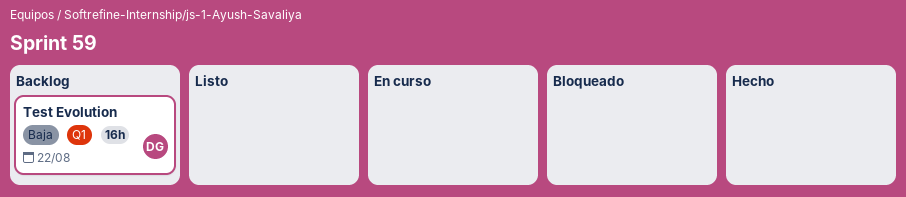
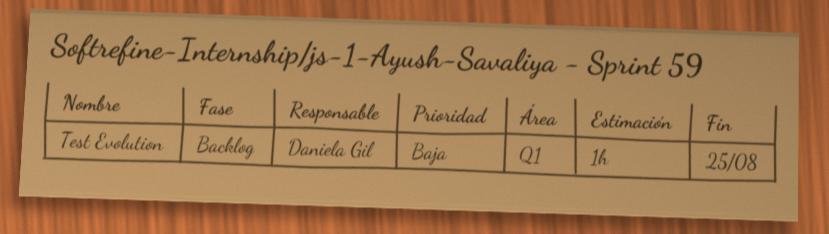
Test Evolution, estimate: 16h -> 1h
Test Evolution, due: Aug 22 -> Aug 25

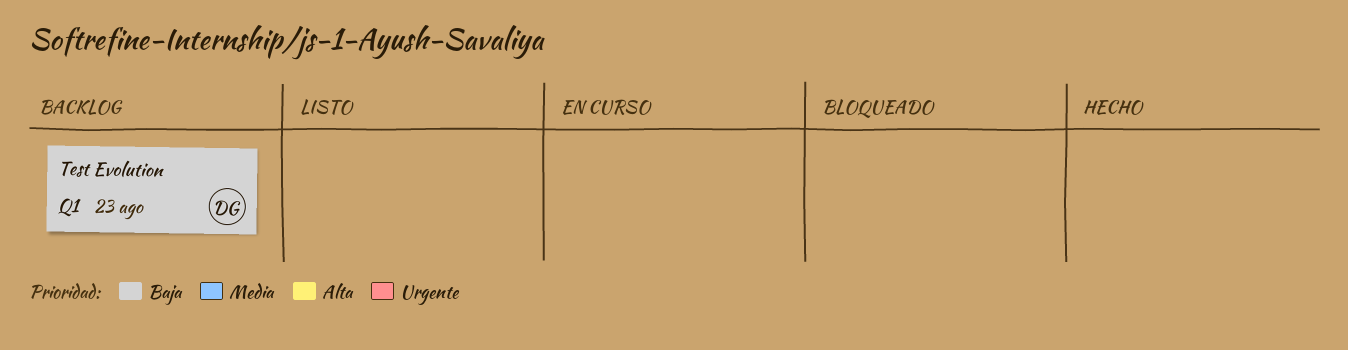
Test Evolution, due: Aug 25 -> Aug 23

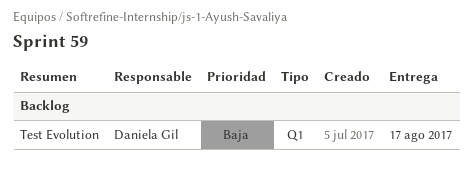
Test Evolution, due: Aug 23 -> Aug 17

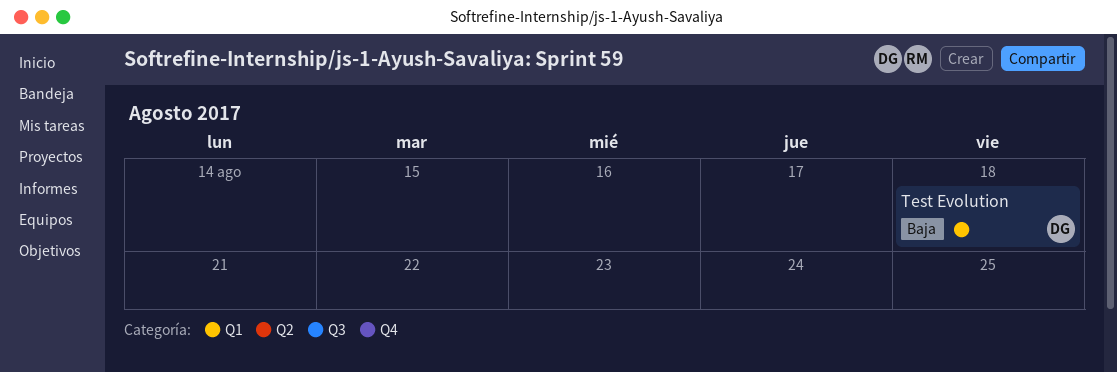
Test Evolution, due: Aug 17 -> Aug 18

